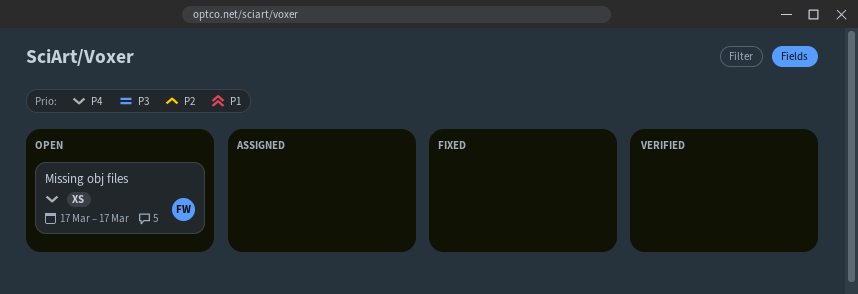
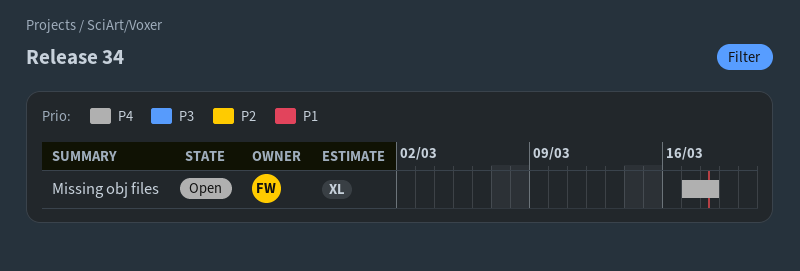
Missing obj files, estimate: XS -> XL
Missing obj files, due: Mar 17 -> Mar 18

